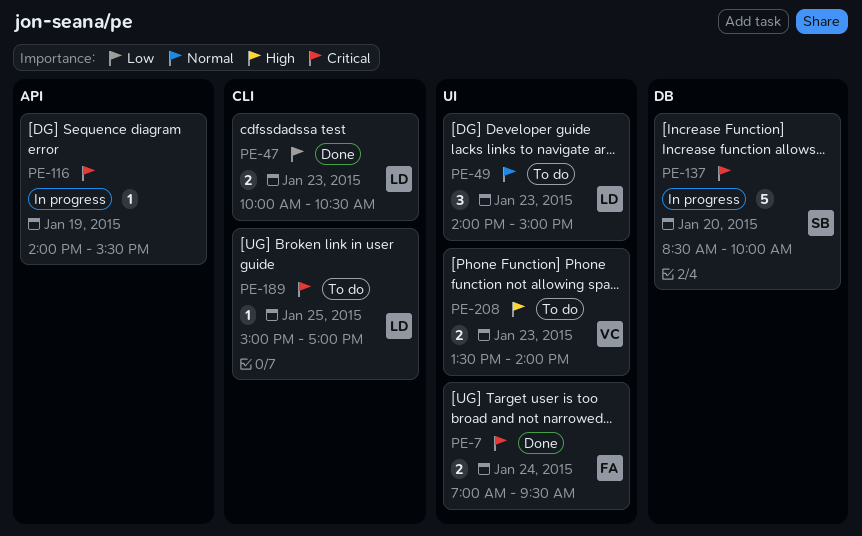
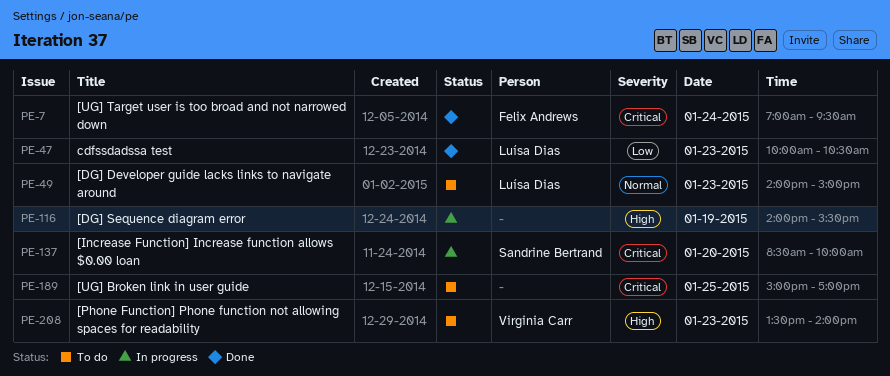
PE-116, priority: Critical -> High
PE-189, owner: Luísa Dias -> none

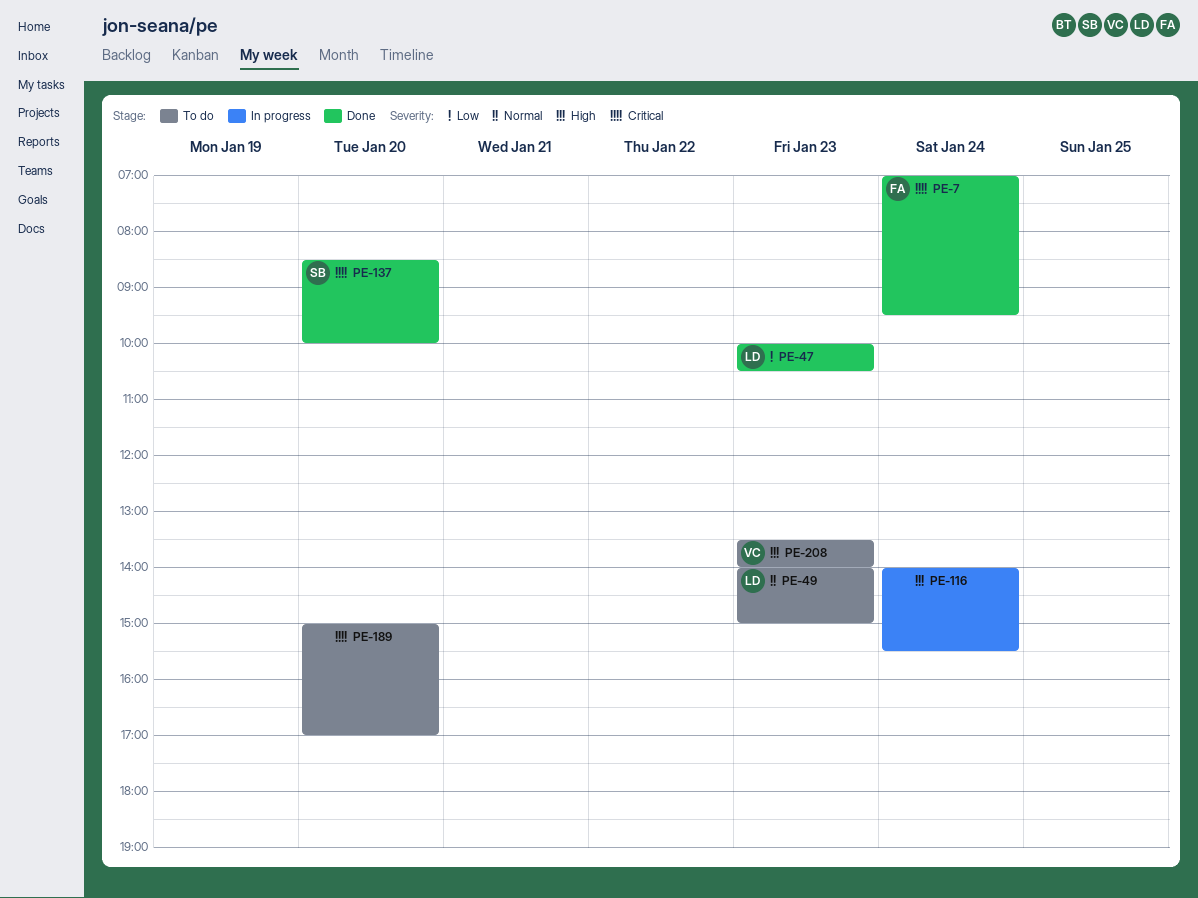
PE-116, day: Jan 19 -> Jan 24
PE-137, status: In progress -> Done
PE-189, day: Jan 25 -> Jan 20

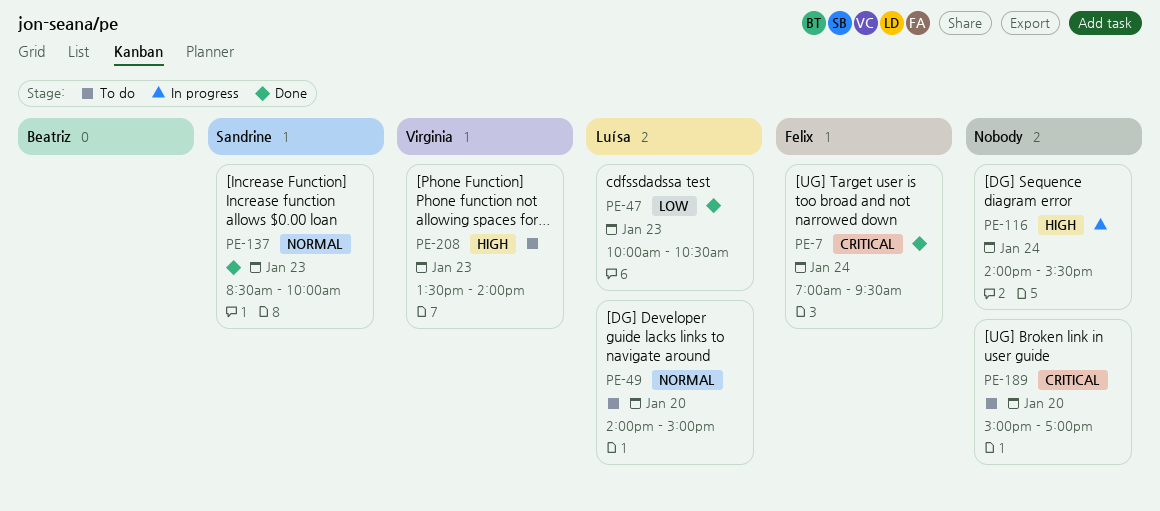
PE-49, day: Jan 23 -> Jan 20
PE-137, priority: Critical -> Normal
PE-137, day: Jan 20 -> Jan 23

